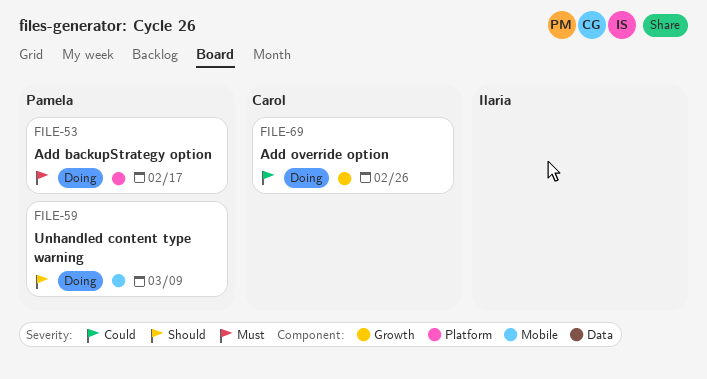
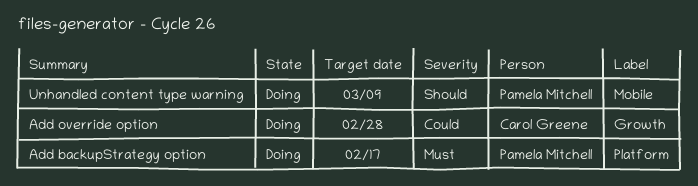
Add override option, due: Feb 26 -> Feb 28

